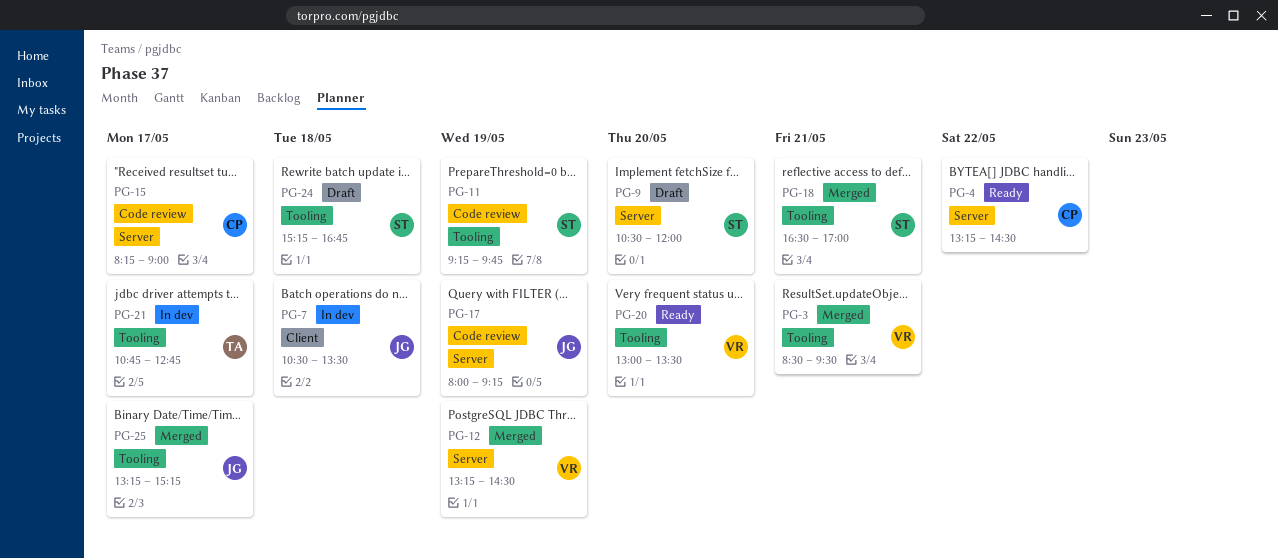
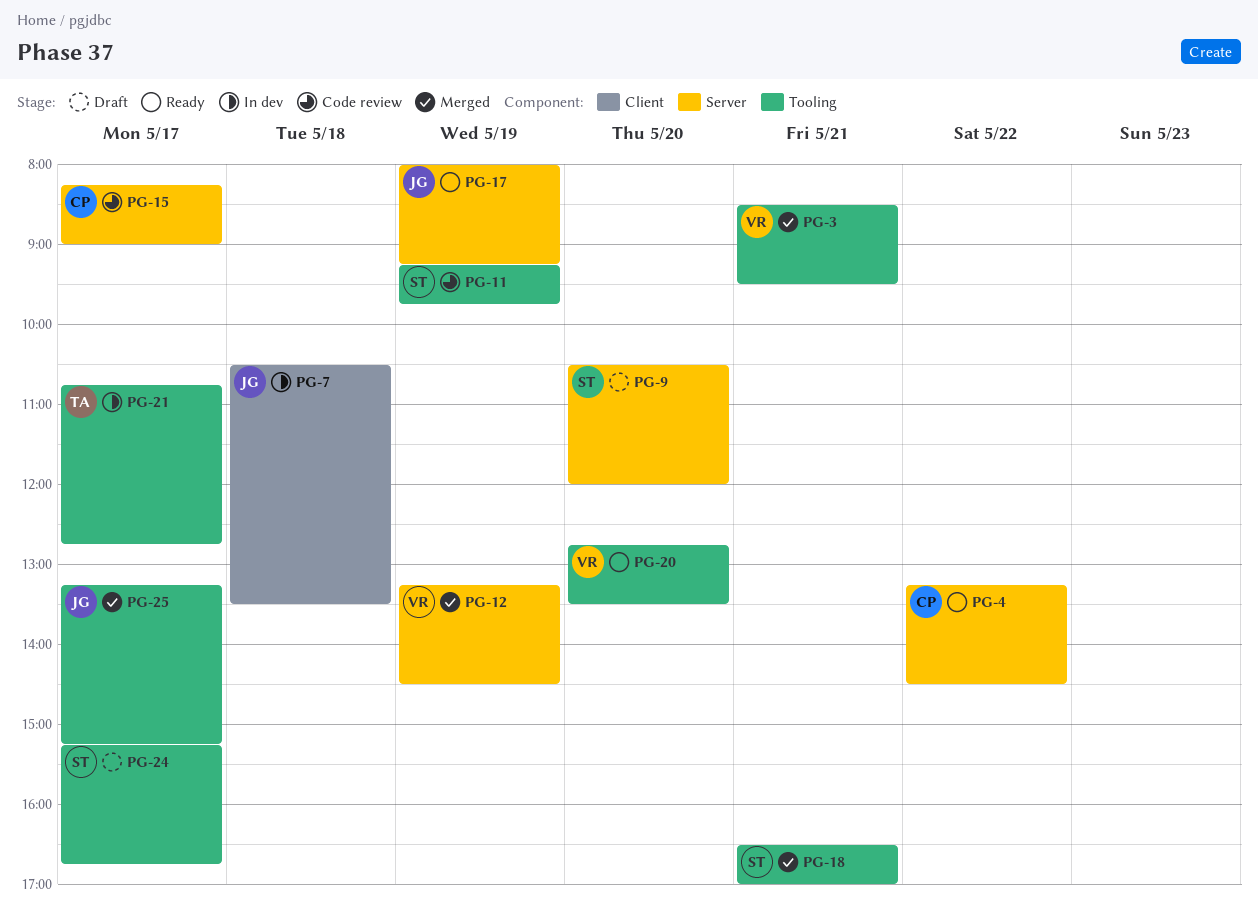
PG-17, status: Code review -> Ready
PG-20, begins: 13:00 -> 12:45
PG-24, day: May 18 -> May 17

